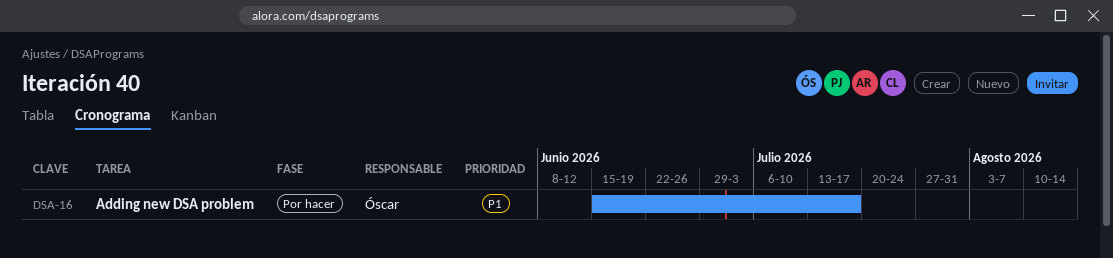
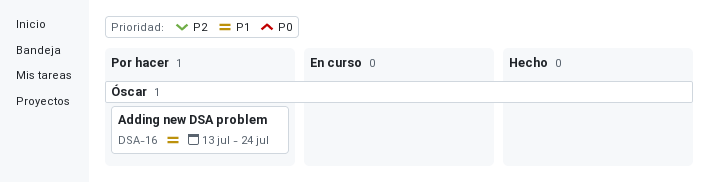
DSA-16, start: Jun 15 -> Jul 13
DSA-16, due: Jul 17 -> Jul 24

